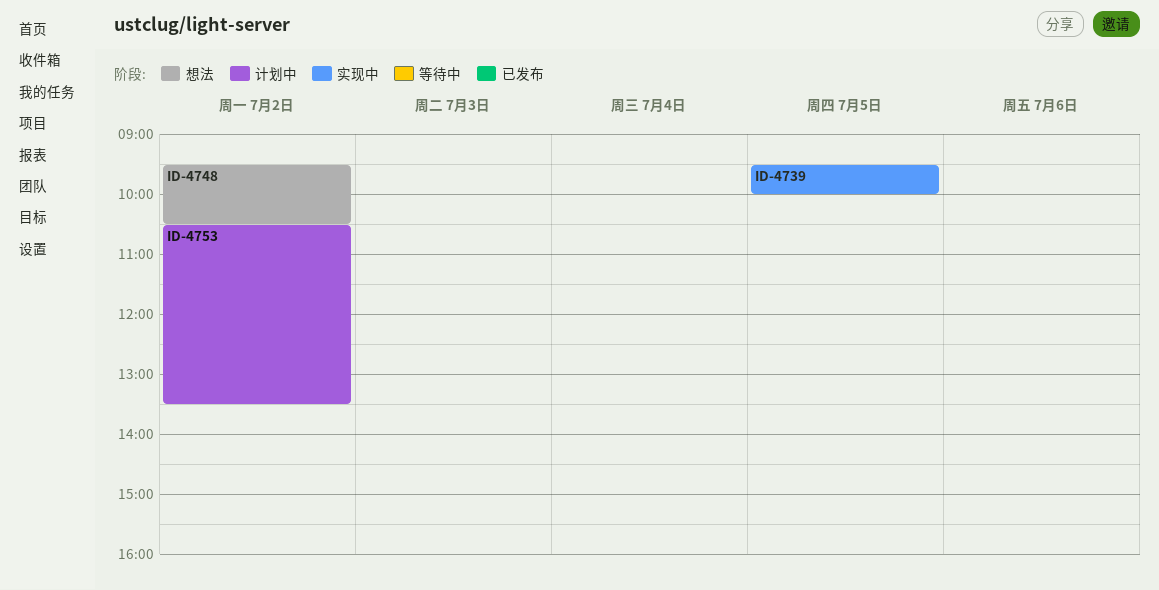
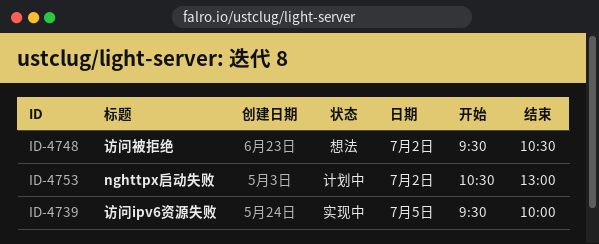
ID-4753, ends: 13:30 -> 13:00

